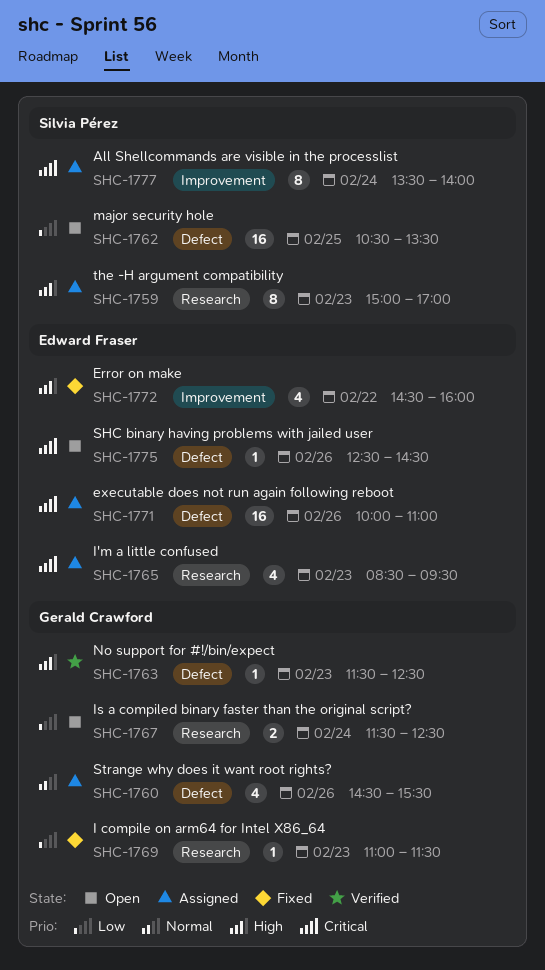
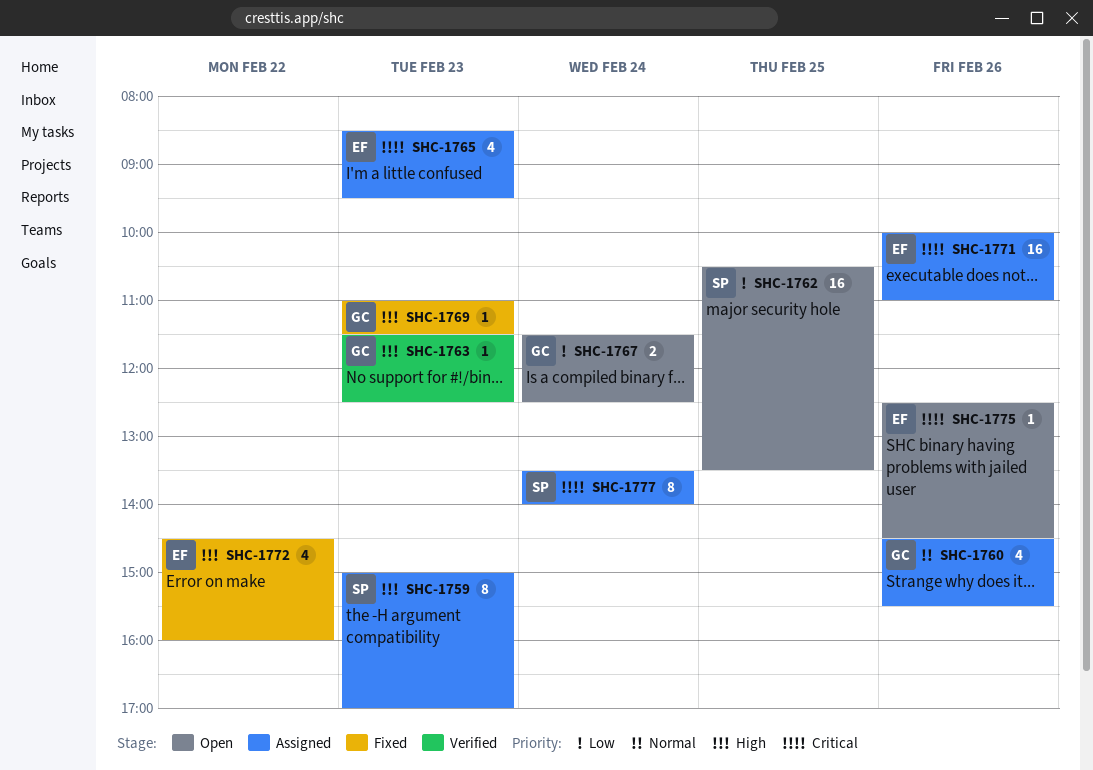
SHC-1769, priority: Low -> High

